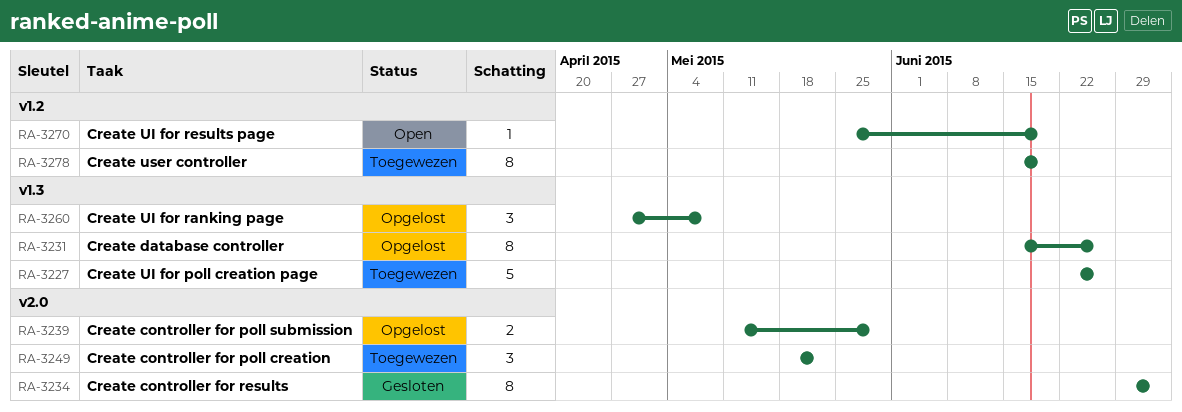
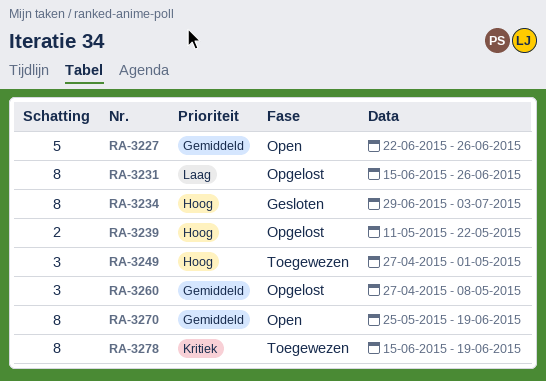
RA-3227, status: Toegewezen -> Open
RA-3239, due: May 29 -> May 22
RA-3249, start: May 18 -> Apr 27
RA-3249, due: May 22 -> May 1
RA-3270, estimate: 1 -> 8

